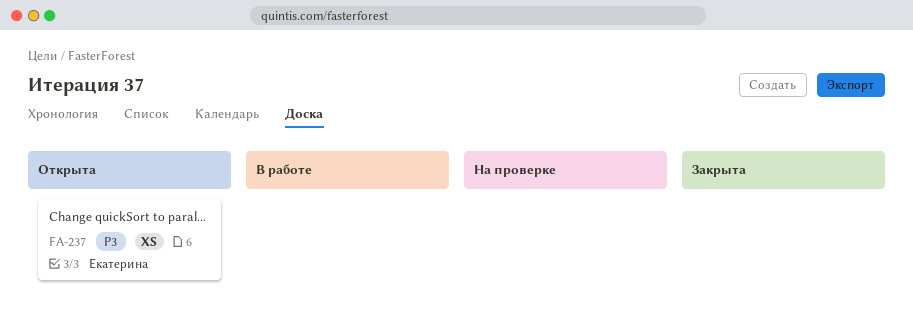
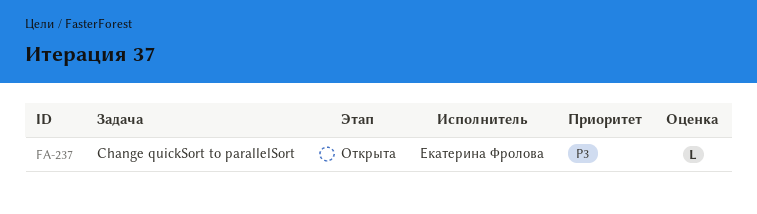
FA-237, estimate: XS -> L

